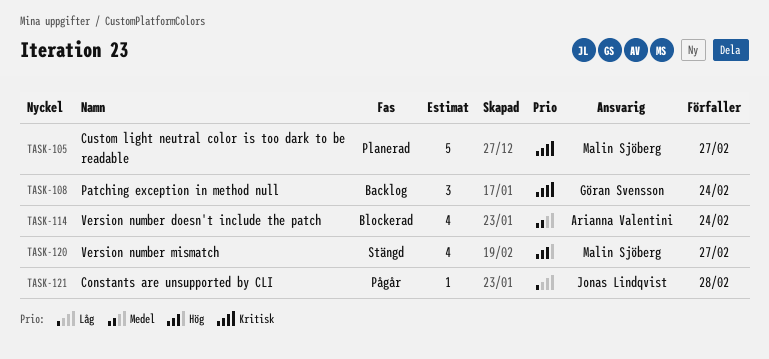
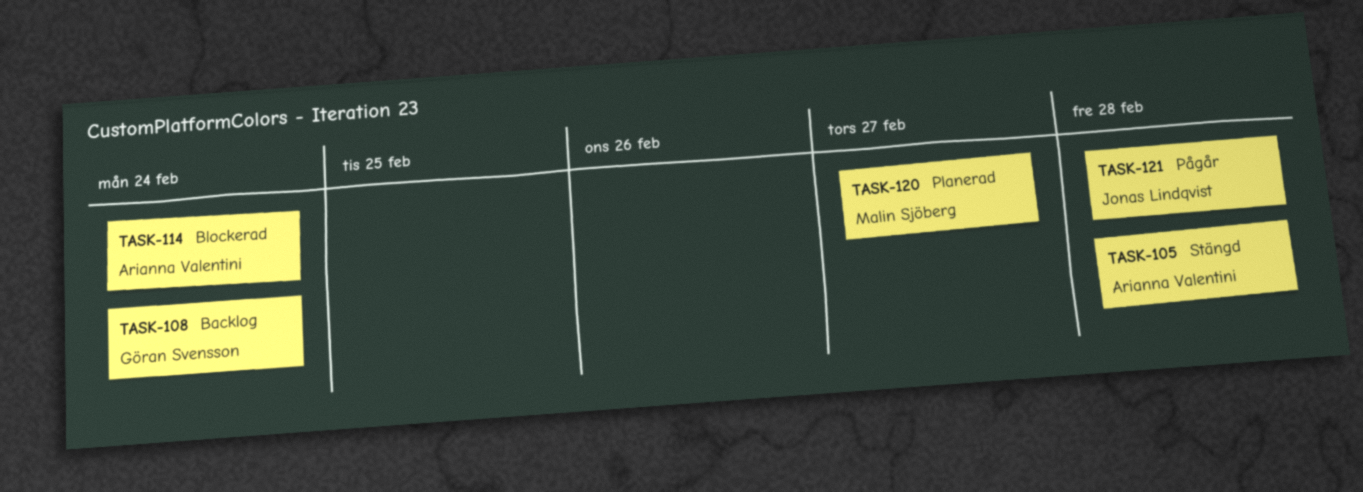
TASK-105, status: Planerad -> Stängd
TASK-105, owner: Malin Sjöberg -> Arianna Valentini
TASK-105, due: Feb 27 -> Feb 28
TASK-120, status: Stängd -> Planerad

